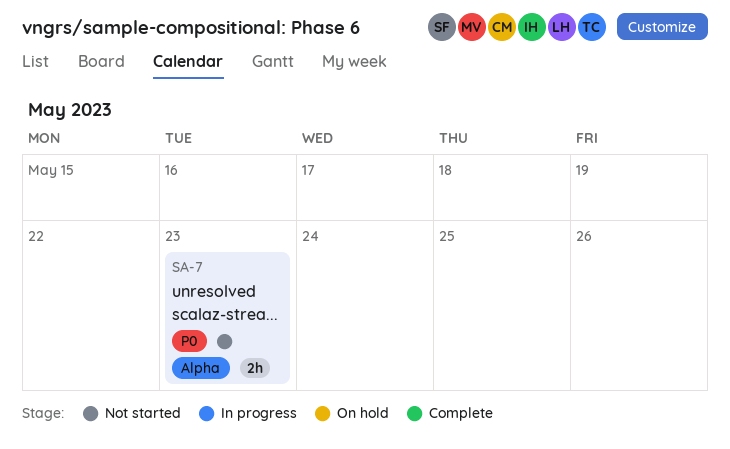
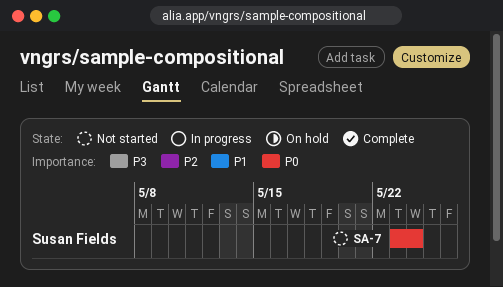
SA-7, due: May 23 -> May 24

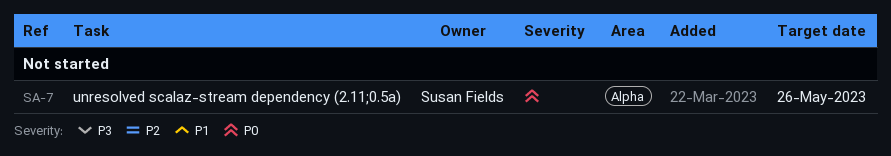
SA-7, due: May 24 -> May 26

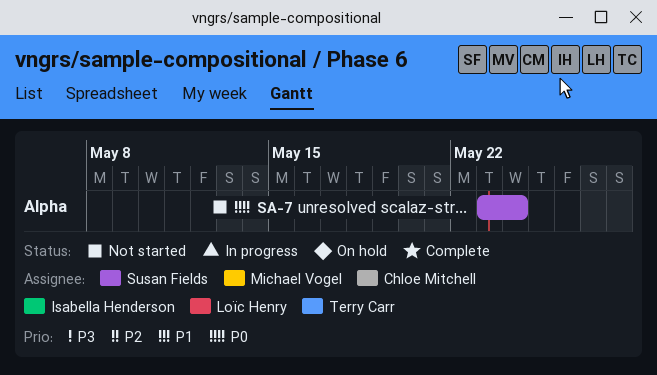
SA-7, due: May 26 -> May 24

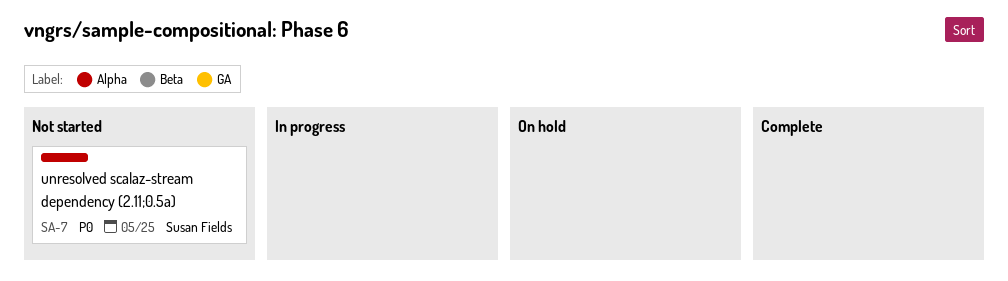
SA-7, due: May 24 -> May 25

